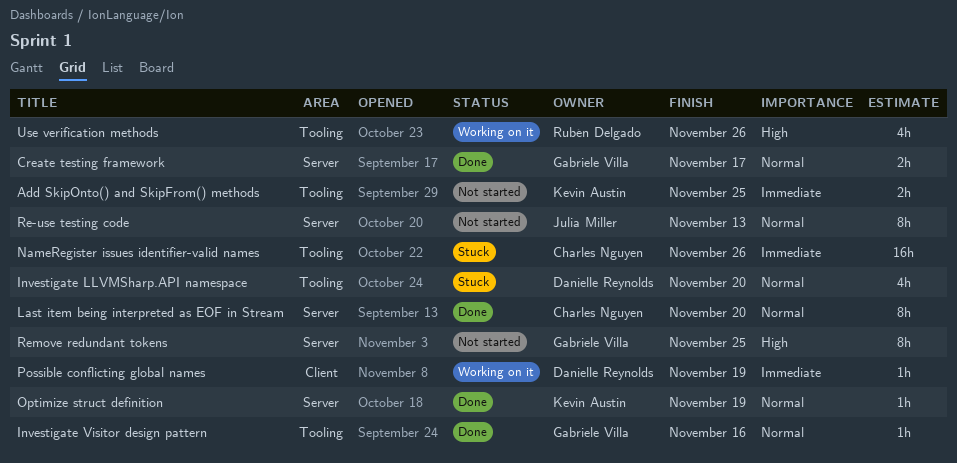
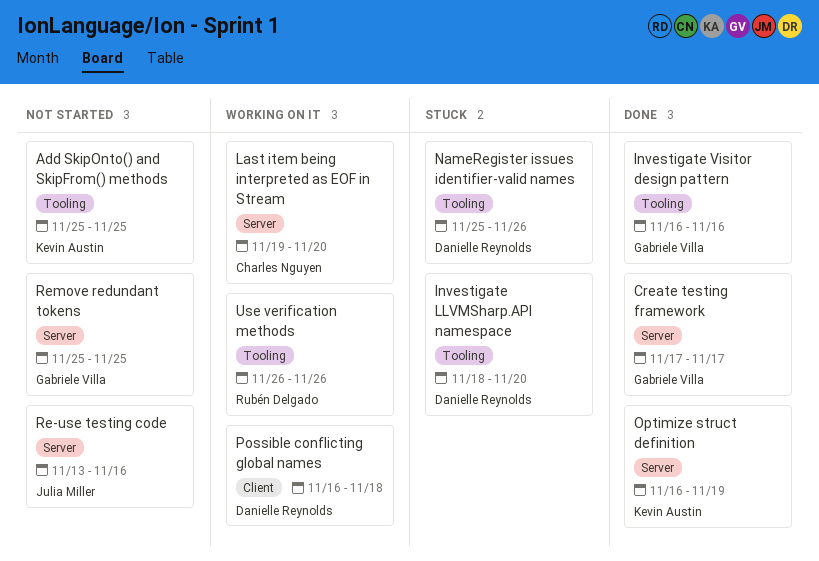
Last item being interpreted as EOF in Stream, status: Done -> Working on it
NameRegister issues identifier-valid names, owner: Charles Nguyen -> Danielle Reynolds
Possible conflicting global names, due: Nov 19 -> Nov 18
Re-use testing code, due: Nov 13 -> Nov 16

